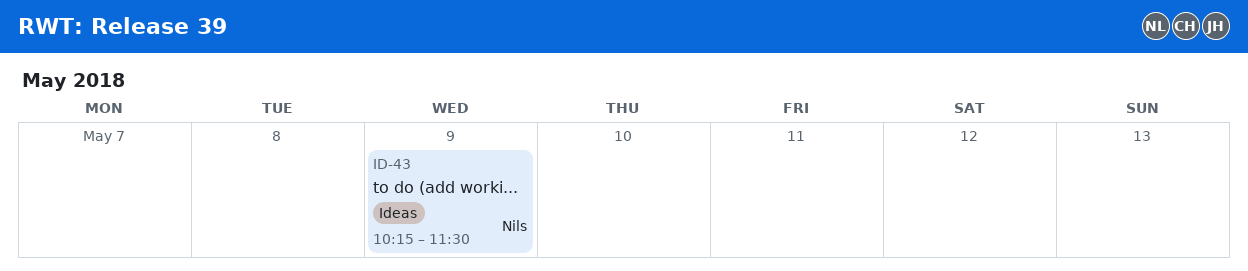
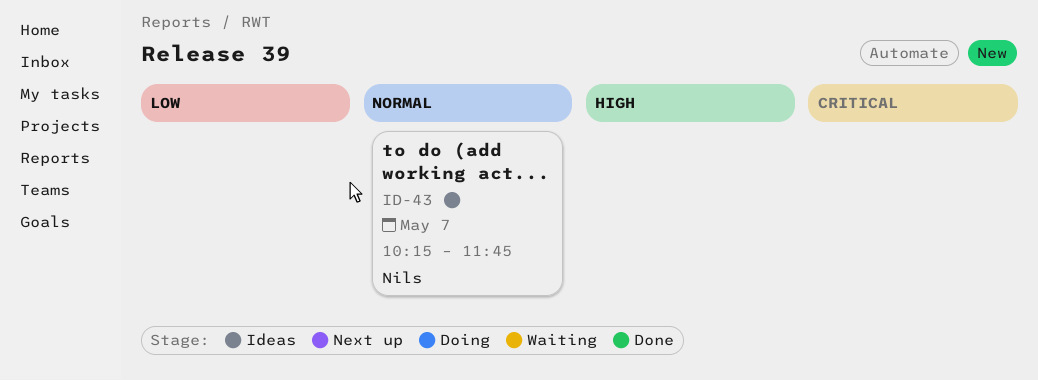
ID-43, day: May 9 -> May 7
ID-43, ends: 11:30 -> 11:45

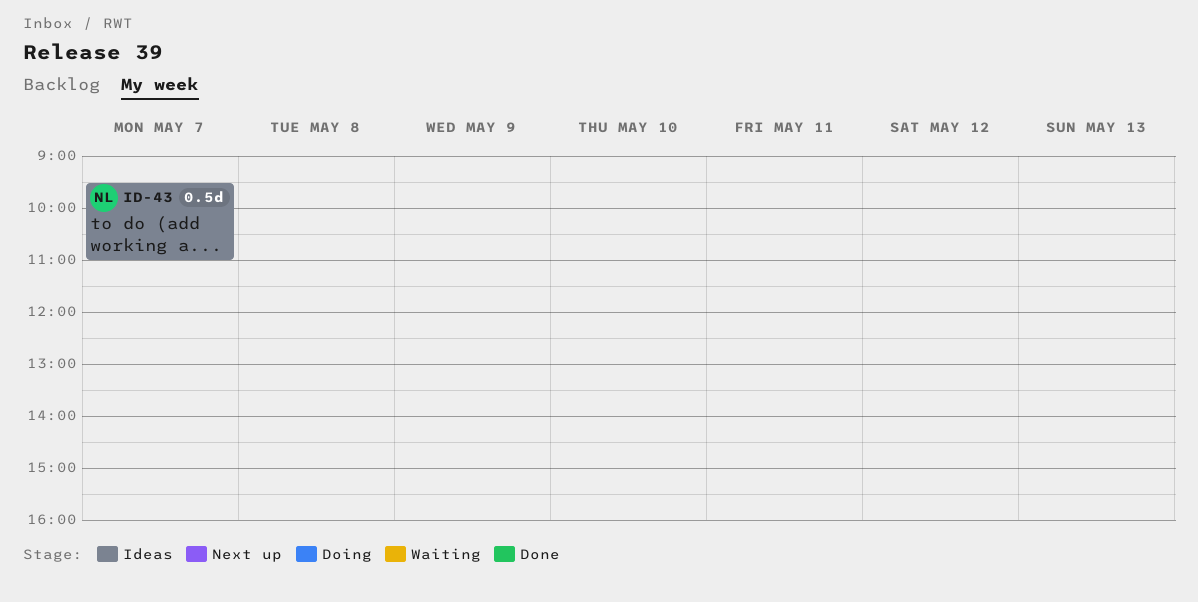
ID-43, begins: 10:15 -> 09:30
ID-43, ends: 11:45 -> 11:00

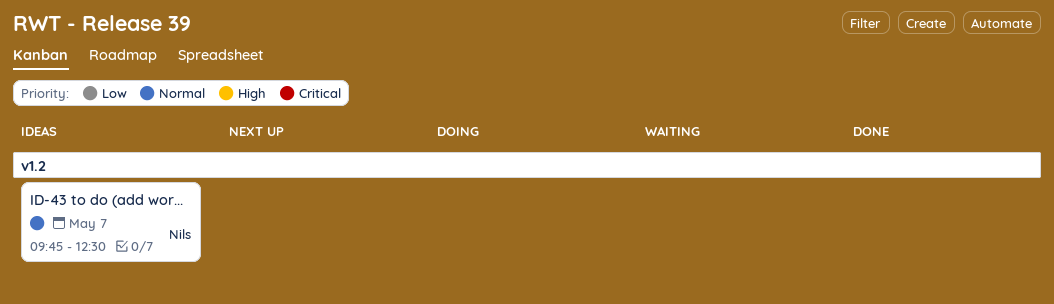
ID-43, begins: 09:30 -> 09:45
ID-43, ends: 11:00 -> 12:30

